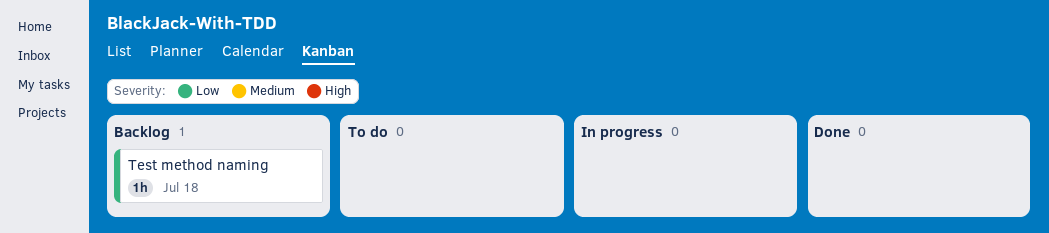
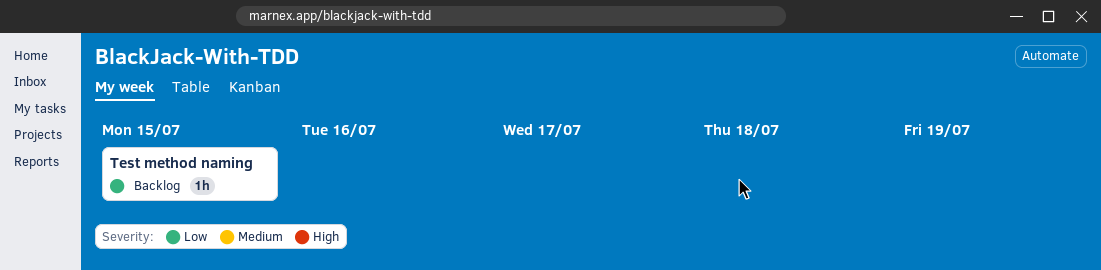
Test method naming, due: Jul 18 -> Jul 15

